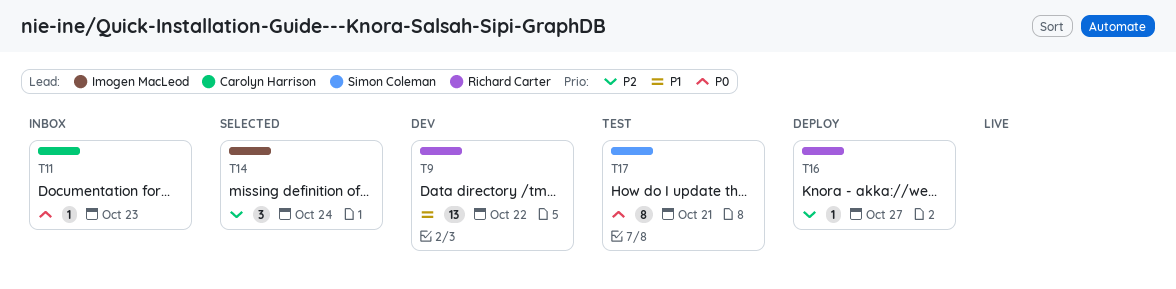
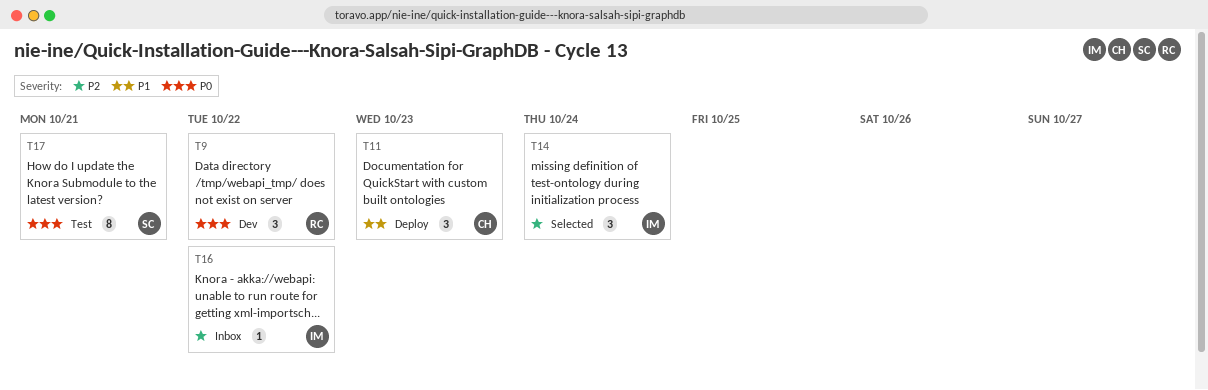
T9, priority: P1 -> P0
T9, estimate: 13 -> 3
T11, status: Inbox -> Deploy
T11, priority: P0 -> P1
T11, estimate: 1 -> 3
T16, status: Deploy -> Inbox
T16, owner: Richard Carter -> Imogen MacLeod
T16, due: Oct 27 -> Oct 22

